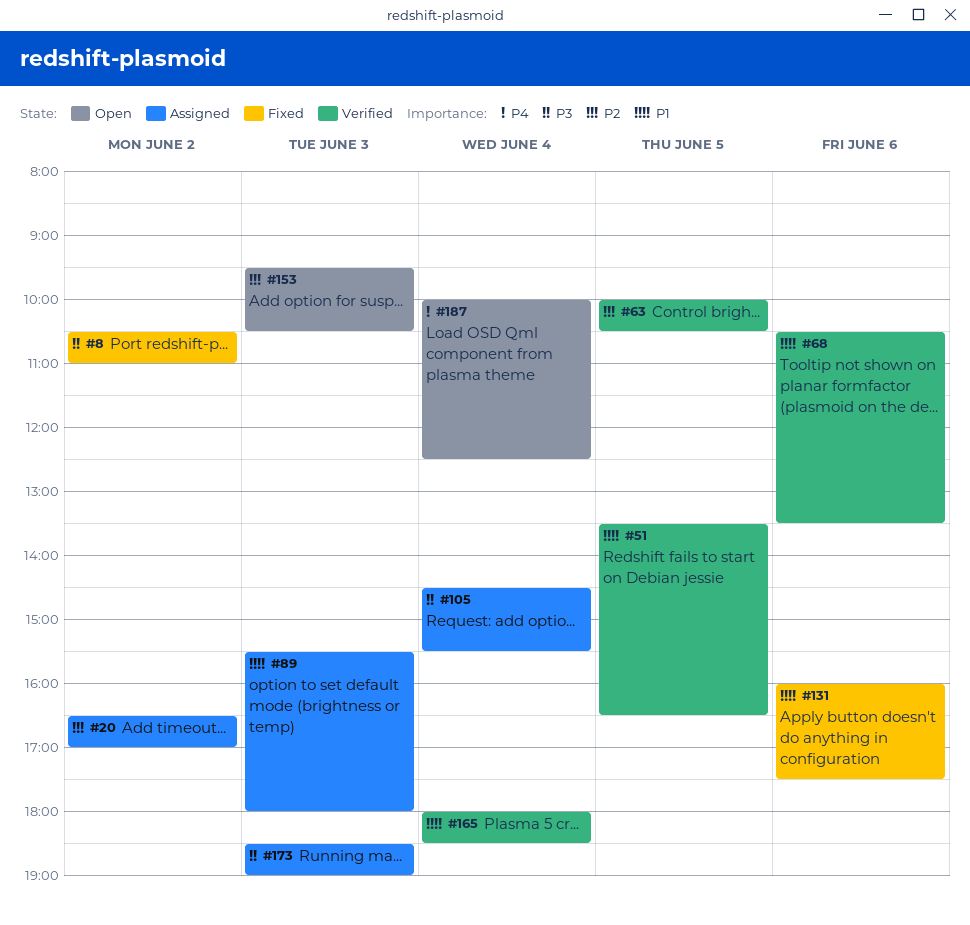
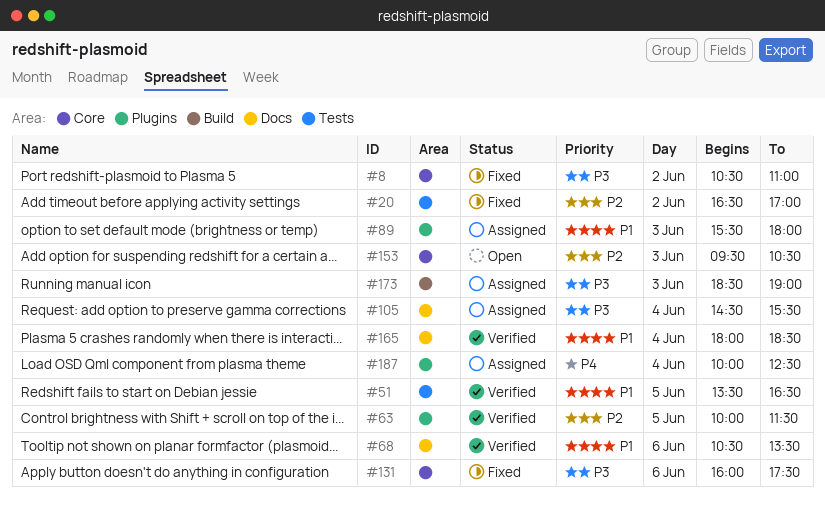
#20, status: Assigned -> Fixed
#63, ends: 10:30 -> 11:30
#131, priority: P1 -> P3
#187, status: Open -> Assigned

